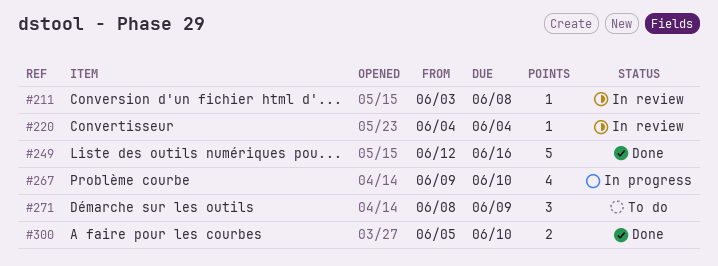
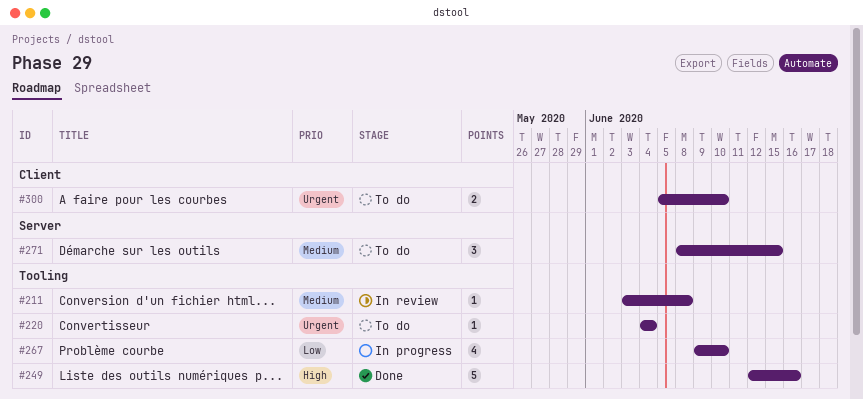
#220, status: In review -> To do
#271, due: Jun 9 -> Jun 15
#300, status: Done -> To do

